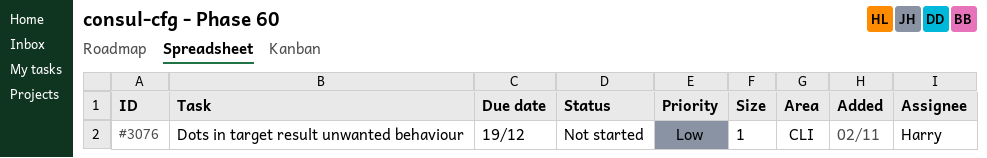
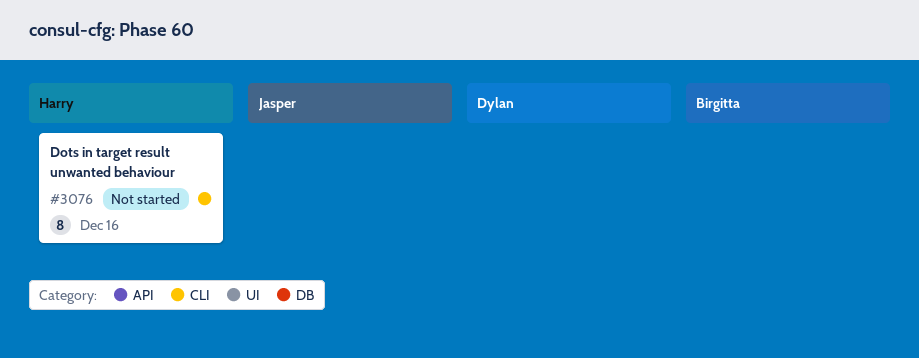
#3076, estimate: 1 -> 8
#3076, due: Dec 19 -> Dec 16

